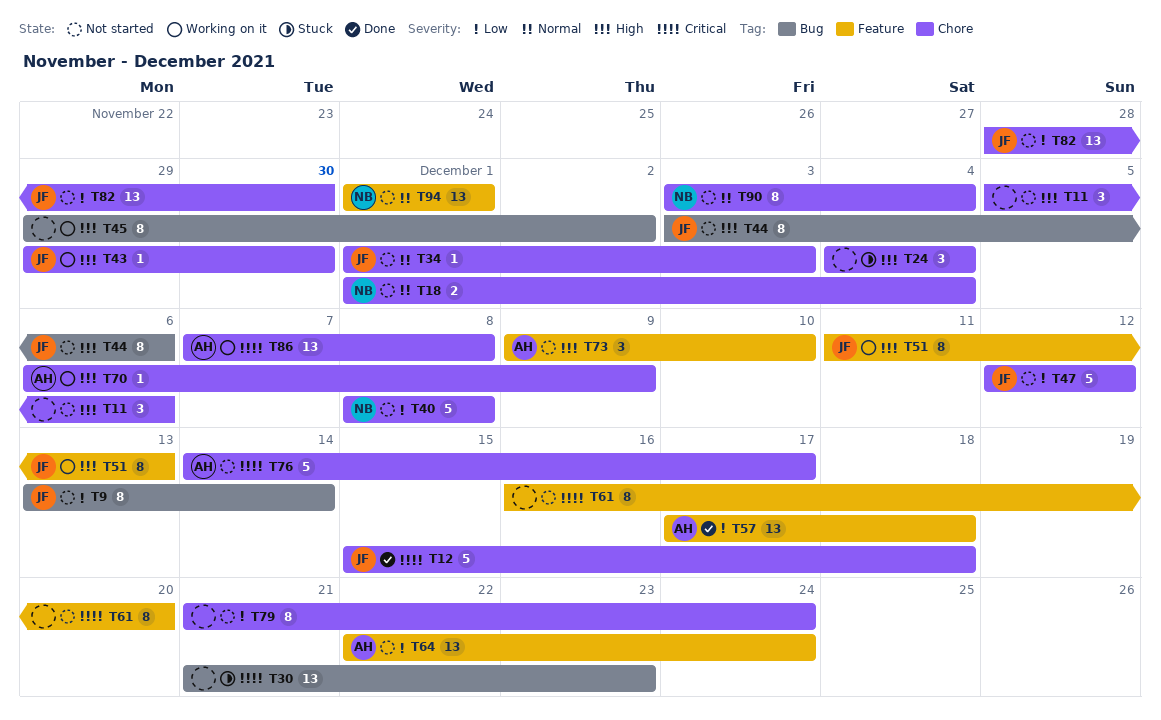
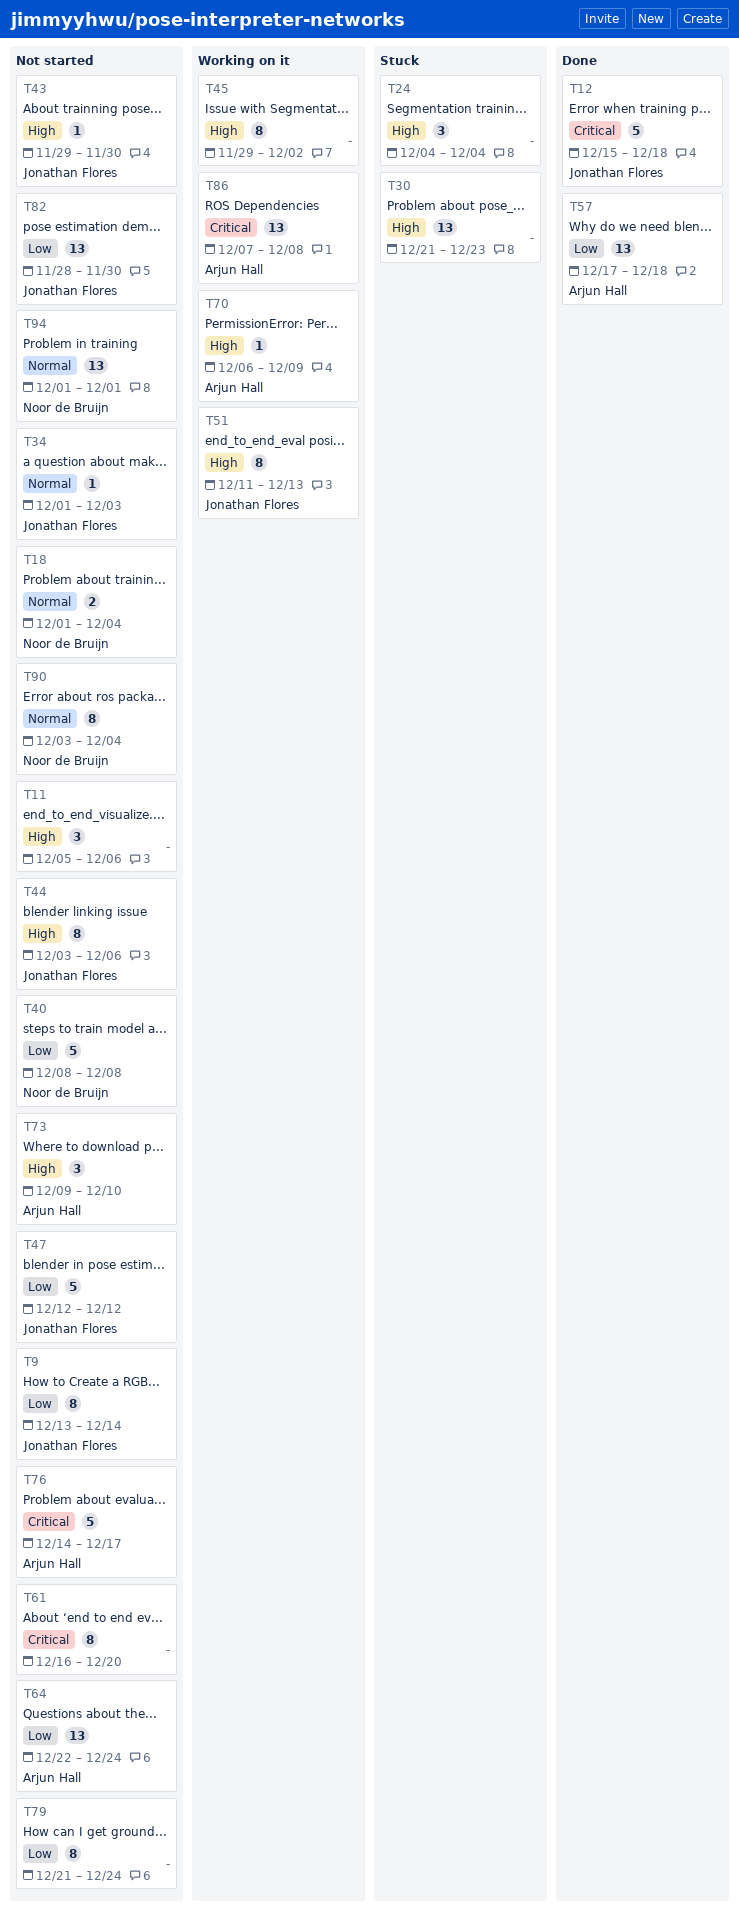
T30, priority: Critical -> High
T43, status: Working on it -> Not started

